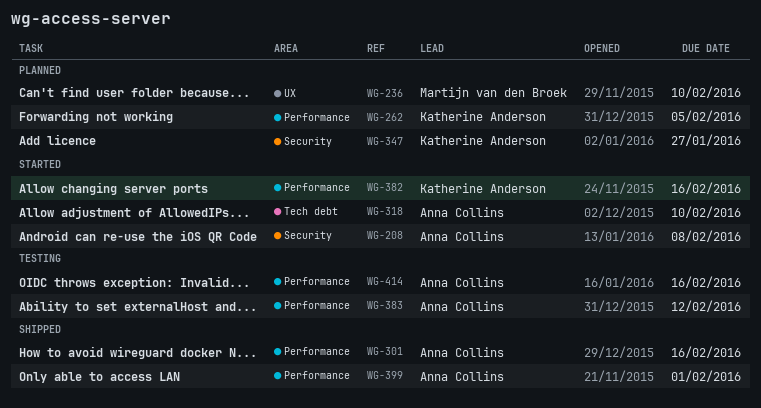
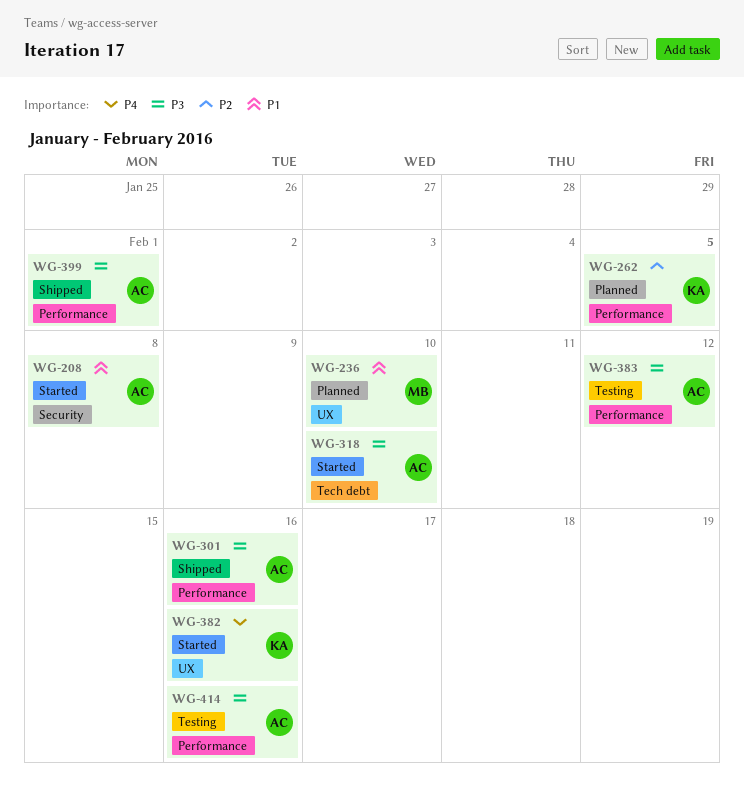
WG-347: present -> none
WG-382, label: Performance -> UX

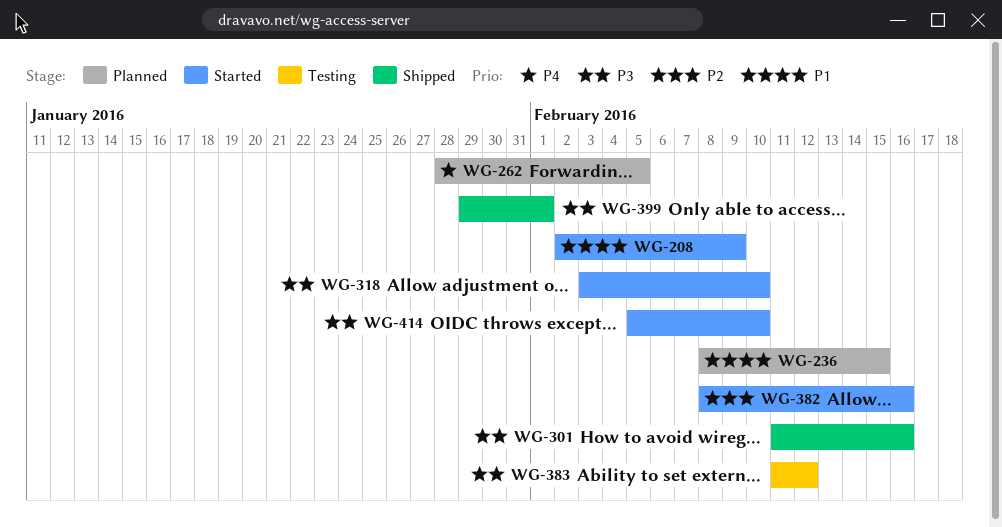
WG-208, due: Feb 8 -> Feb 9
WG-236, due: Feb 10 -> Feb 15
WG-262, priority: P2 -> P4
WG-382, priority: P4 -> P2
WG-414, status: Testing -> Started
WG-414, due: Feb 16 -> Feb 10

